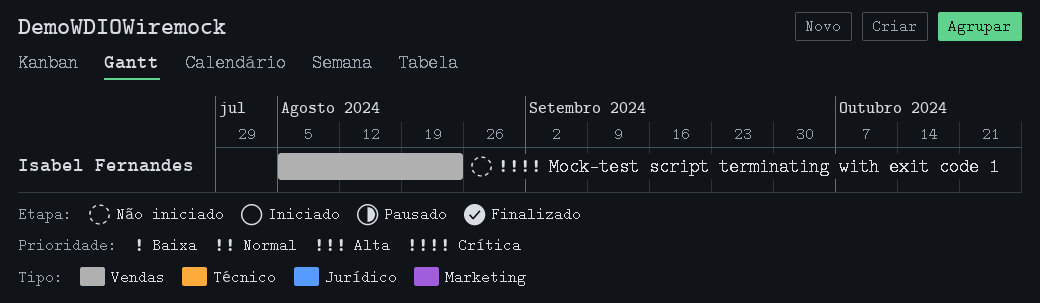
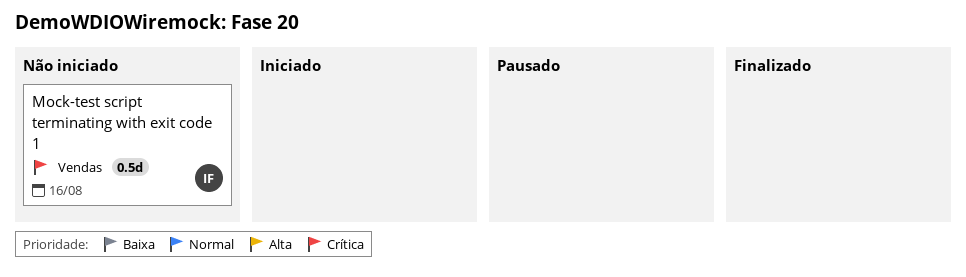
Mock-test script terminating with exit code 1, due: Aug 23 -> Aug 16

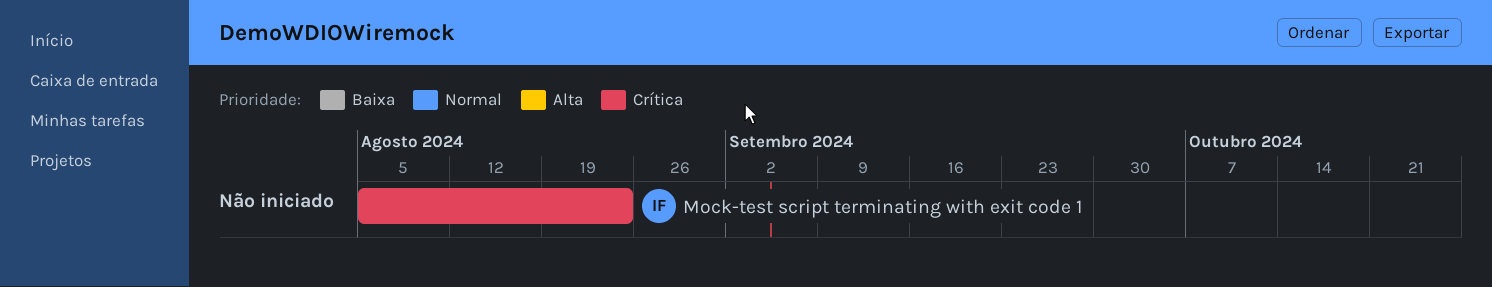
Mock-test script terminating with exit code 1, due: Aug 16 -> Aug 23

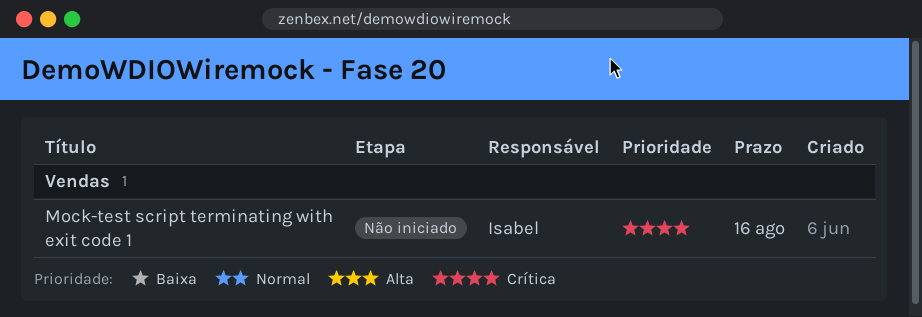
Mock-test script terminating with exit code 1, due: Aug 23 -> Aug 16

